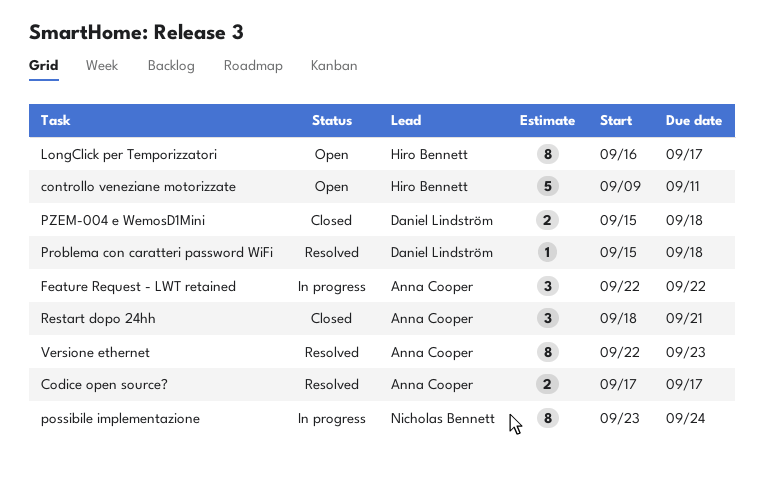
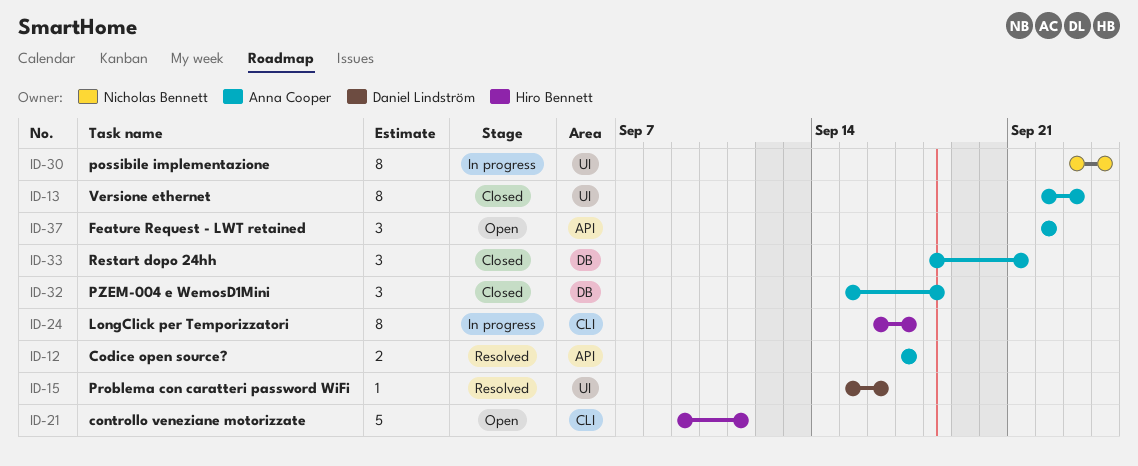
Feature Request - LWT retained, status: In progress -> Open
LongClick per Temporizzatori, status: Open -> In progress
Problema con caratteri password WiFi, due: Sep 18 -> Sep 16
PZEM-004 e WemosD1Mini, owner: Daniel Lindström -> Anna Cooper
PZEM-004 e WemosD1Mini, estimate: 2 -> 3
Versione ethernet, status: Resolved -> Closed

